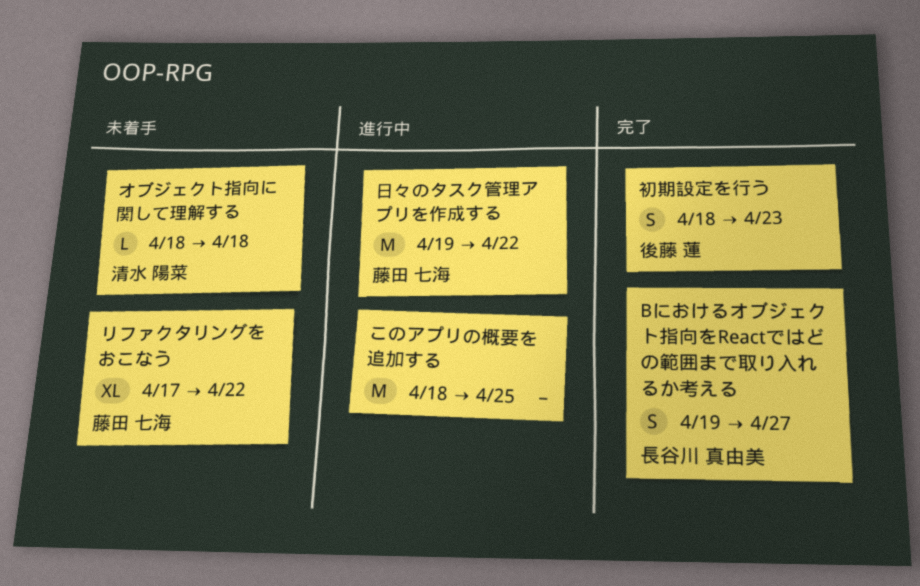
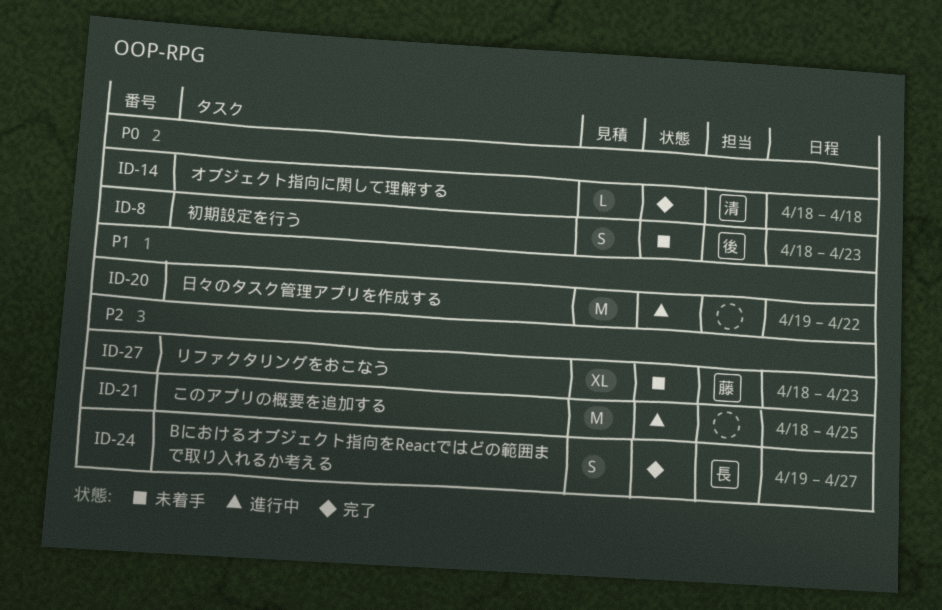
オブジェクト指向に関して理解する, status: 未着手 -> 完了
リファクタリングをおこなう, start: Apr 17 -> Apr 18
リファクタリングをおこなう, due: Apr 22 -> Apr 23
初期設定を行う, status: 完了 -> 未着手
日々のタスク管理アプリを作成する, owner: 藤田 七海 -> none

